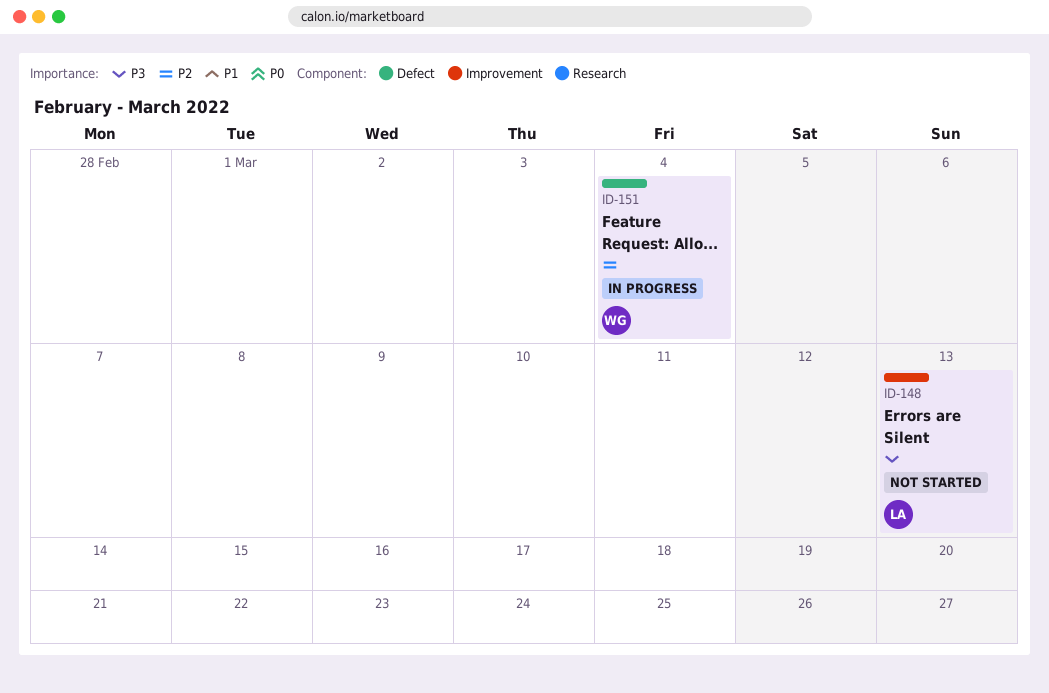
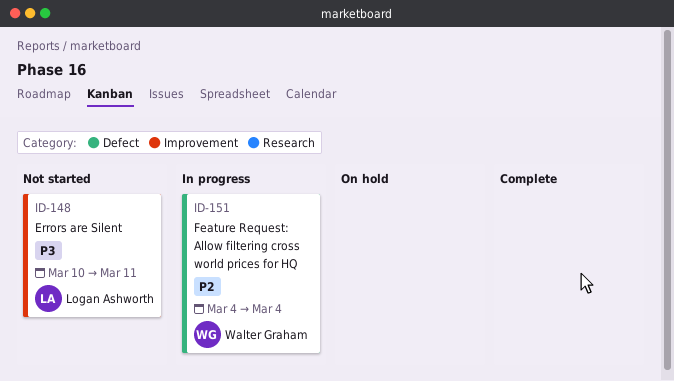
ID-148, due: Mar 13 -> Mar 11

